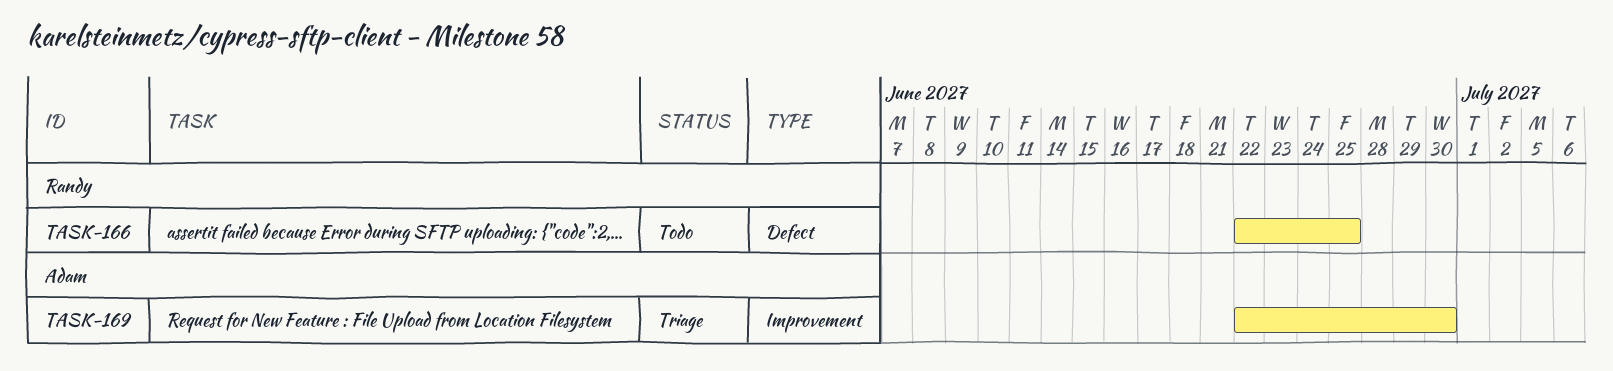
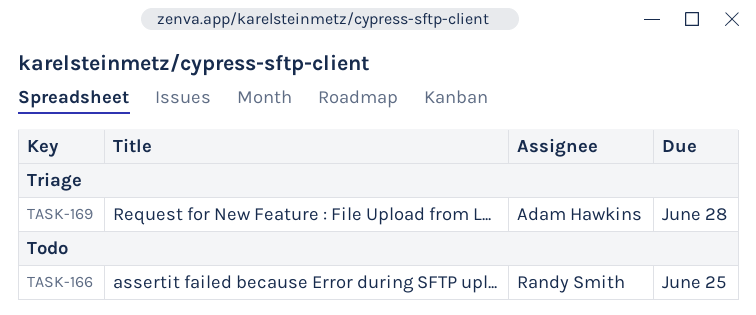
TASK-169, due: Jun 30 -> Jun 28

